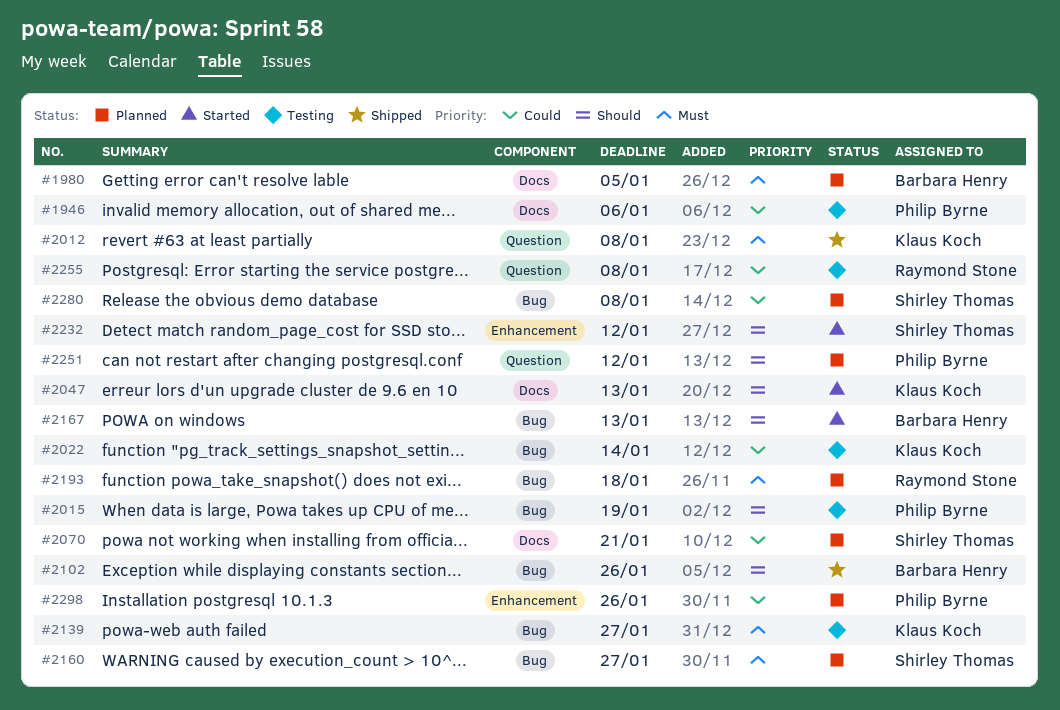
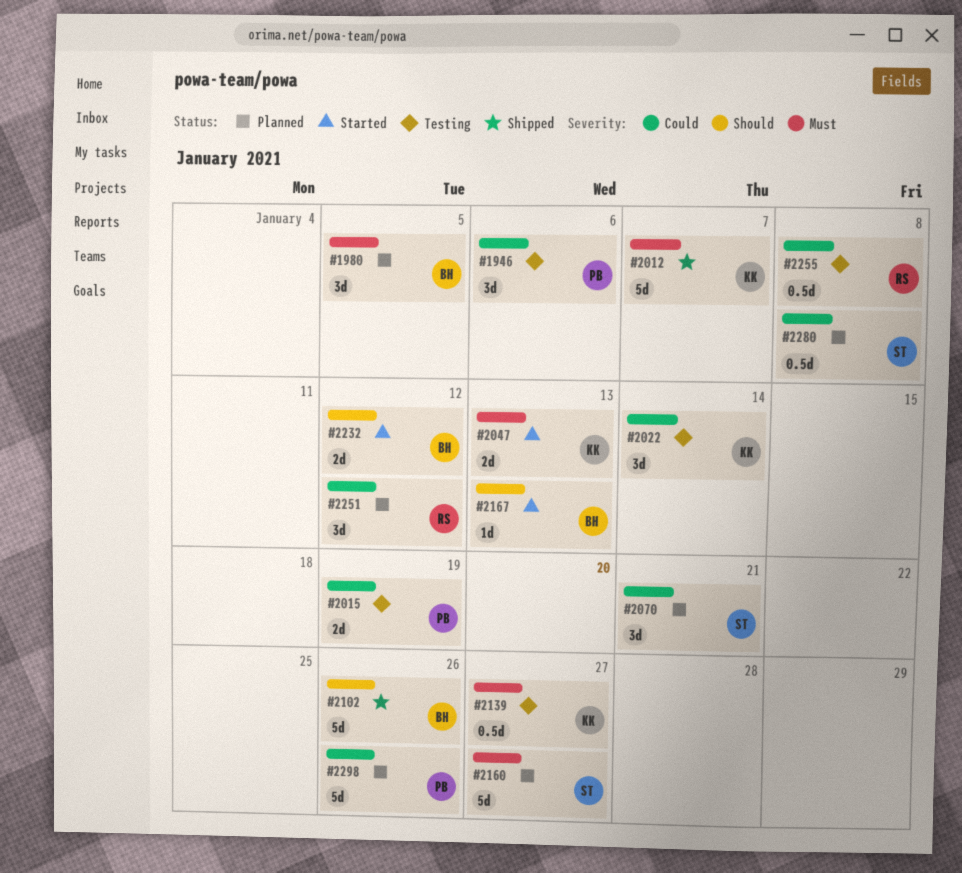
#2012, due: Jan 8 -> Jan 7
#2015, priority: Should -> Could
#2047, priority: Should -> Must
#2193: present -> none
#2232, owner: Shirley Thomas -> Barbara Henry
#2251, owner: Philip Byrne -> Raymond Stone
#2251, priority: Should -> Could

